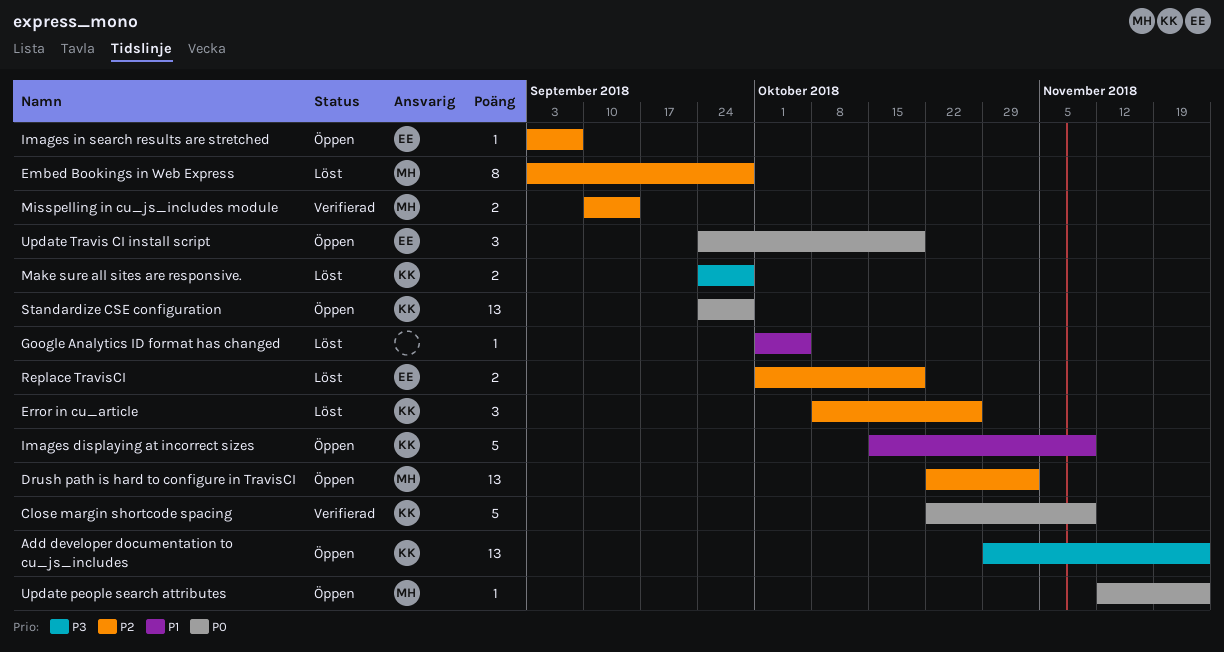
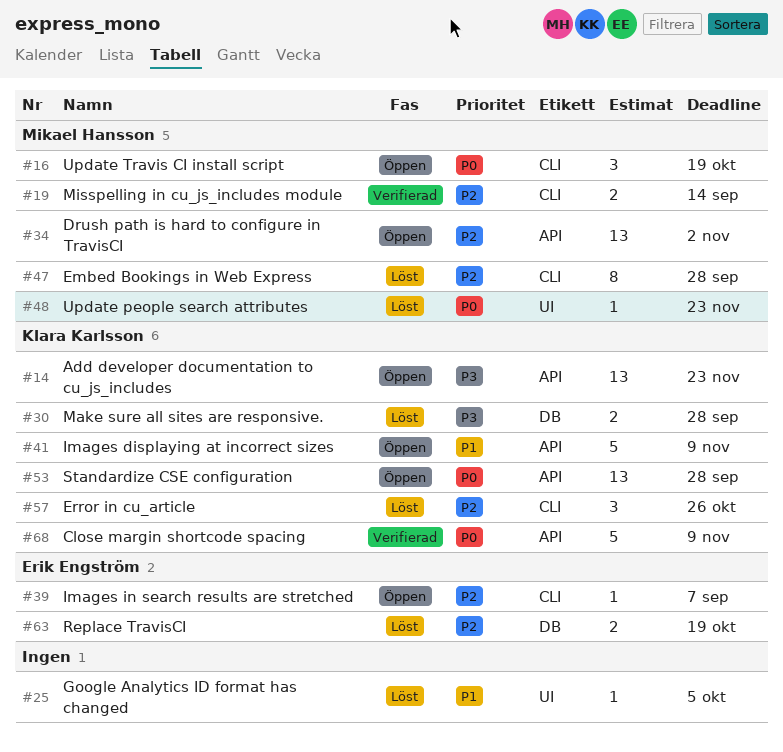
Update people search attributes, status: Öppen -> Löst
Update Travis CI install script, owner: Erik Engström -> Mikael Hansson

